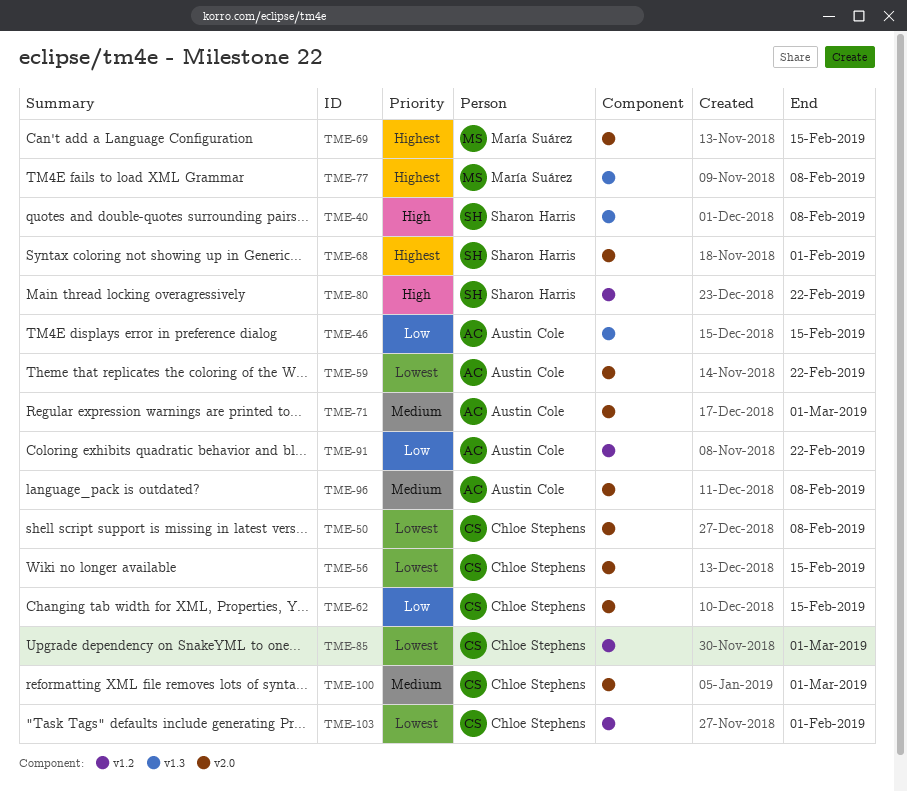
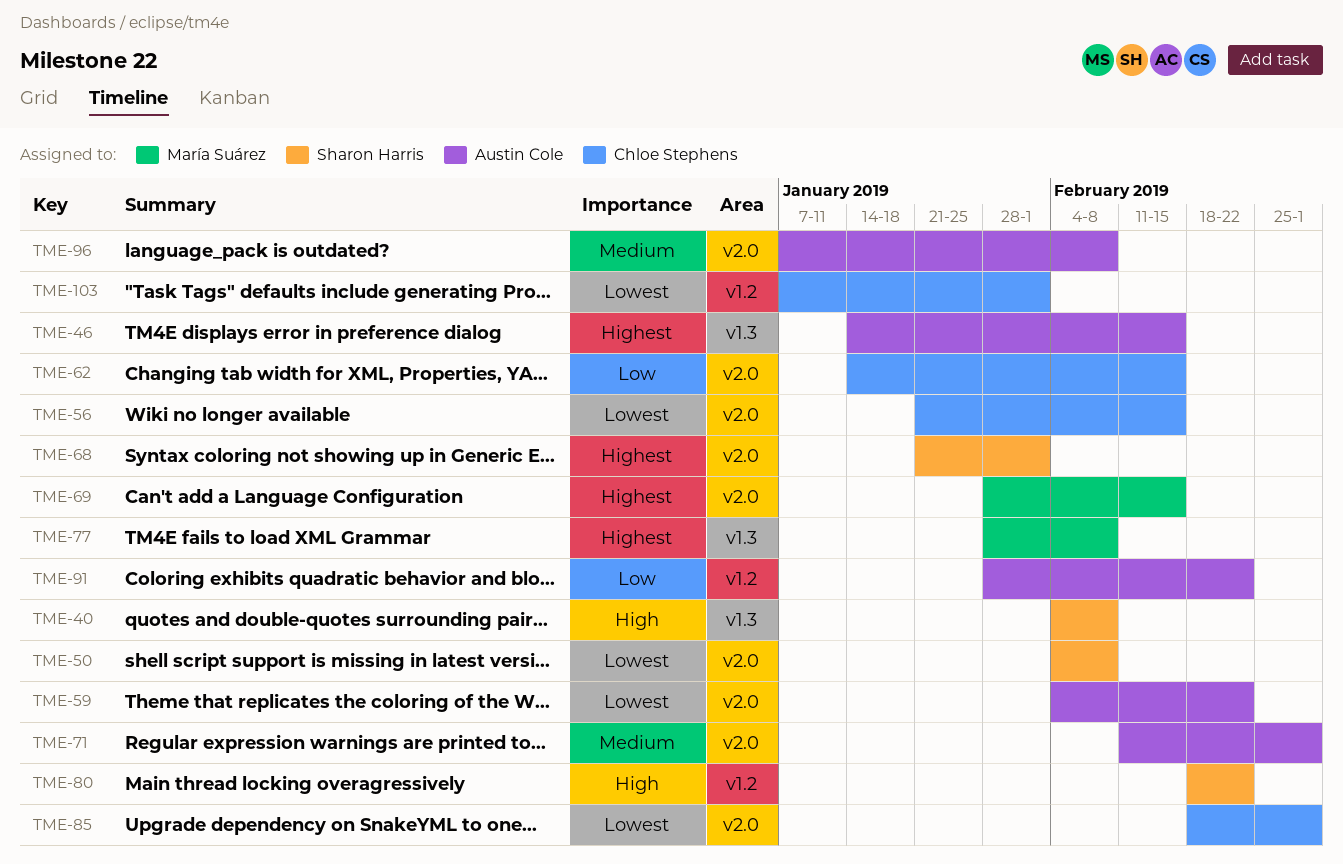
TME-46, priority: Low -> Highest
TME-50, owner: Chloe Stephens -> Sharon Harris
TME-85, label: v1.2 -> v2.0
TME-100: present -> none

